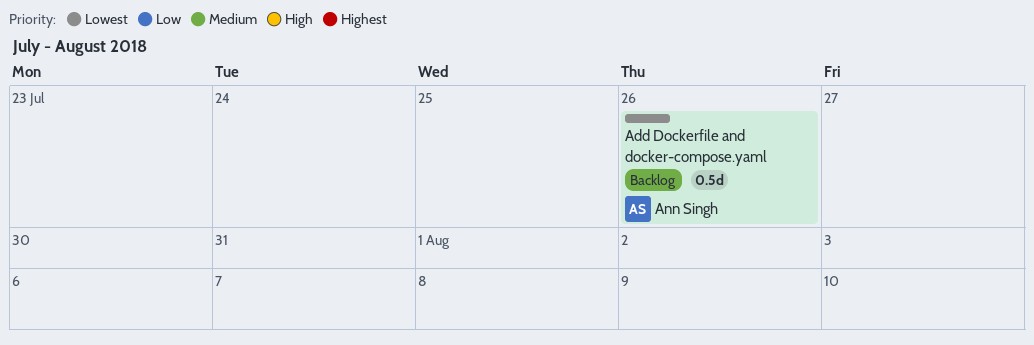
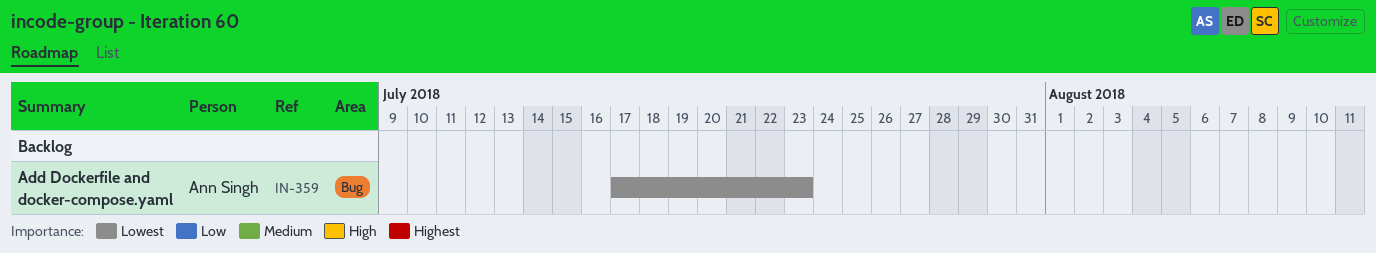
Add Dockerfile and docker-compose.yaml, due: Jul 26 -> Jul 23

